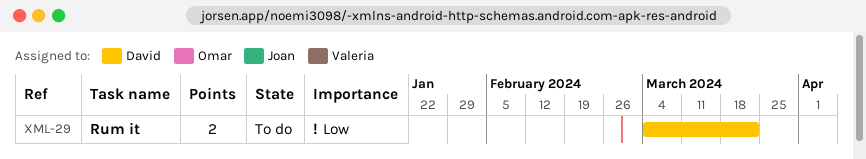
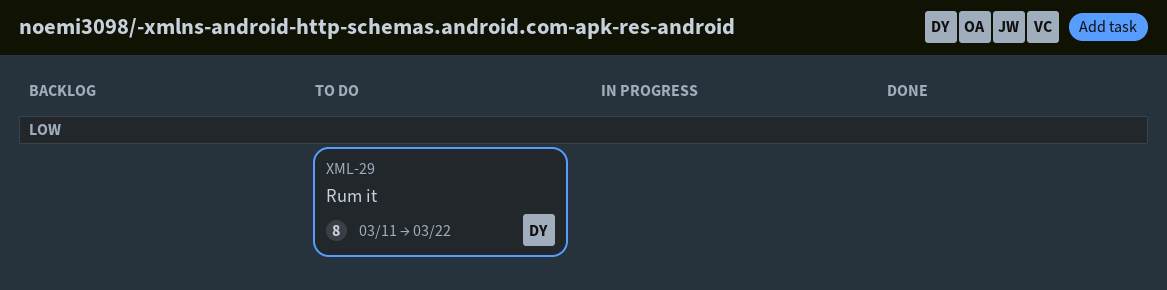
XML-29, estimate: 2 -> 8
XML-29, start: Mar 4 -> Mar 11

